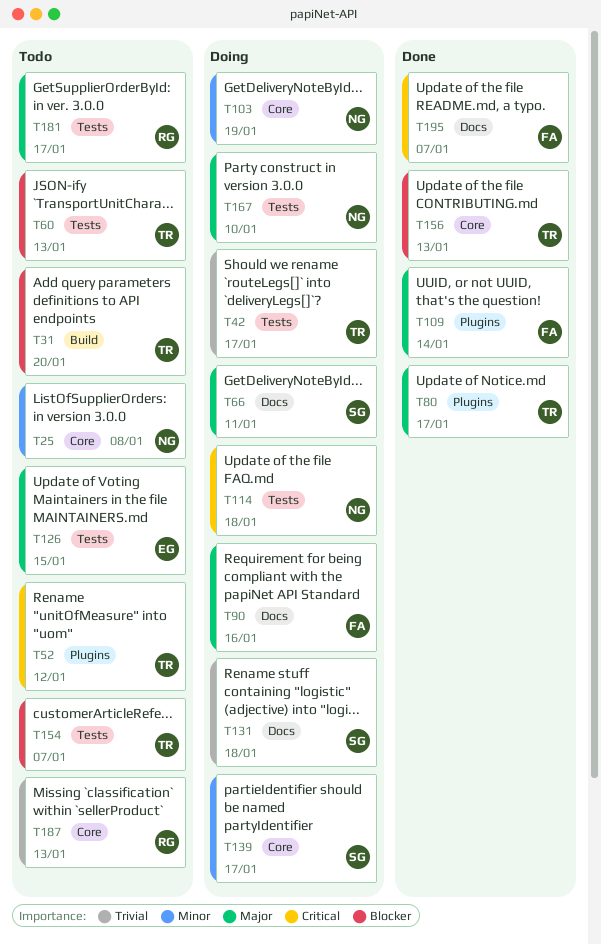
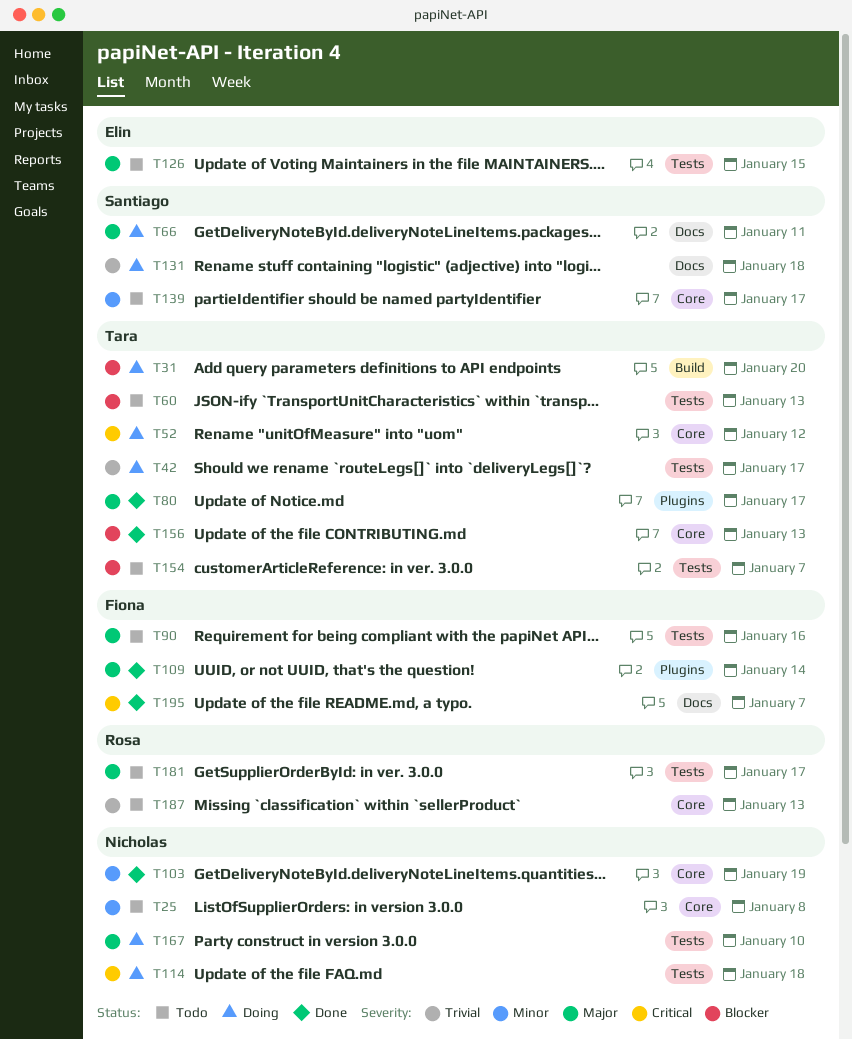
T31, status: Todo -> Doing
T52, status: Todo -> Doing
T52, label: Plugins -> Core
T90, status: Doing -> Todo
T90, label: Docs -> Tests
T103, status: Doing -> Done
T139, status: Doing -> Todo

